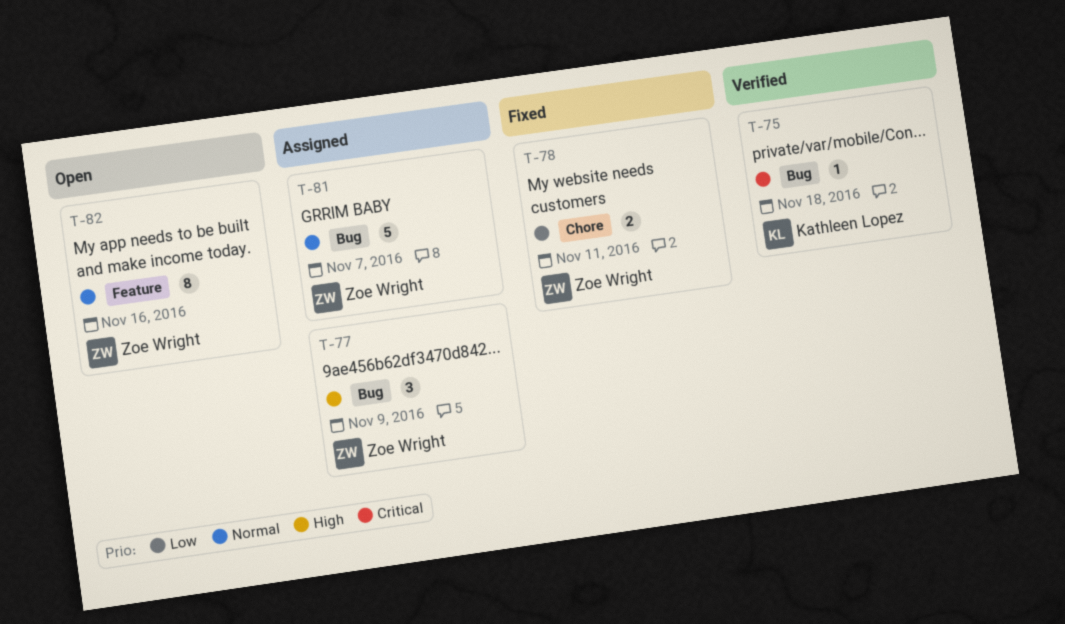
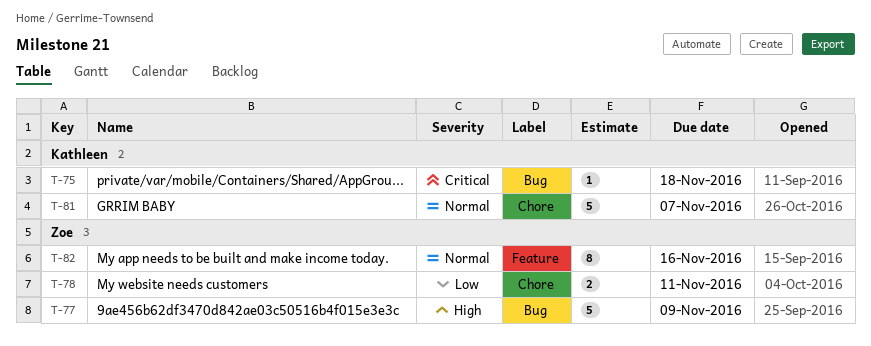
T-77, estimate: 3 -> 5
T-81, owner: Zoe Wright -> Kathleen Lopez
T-81, label: Bug -> Chore

